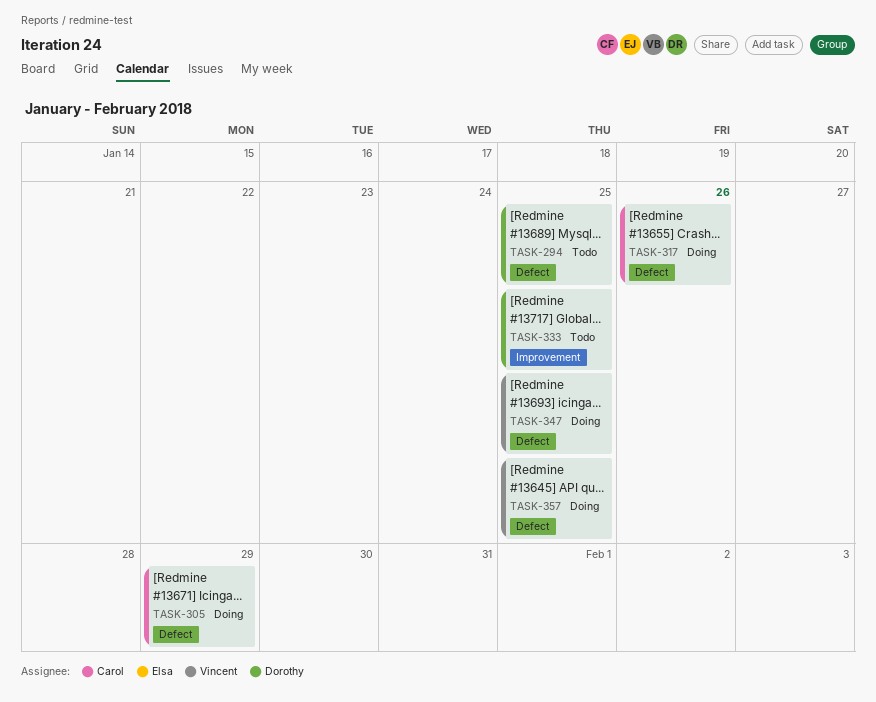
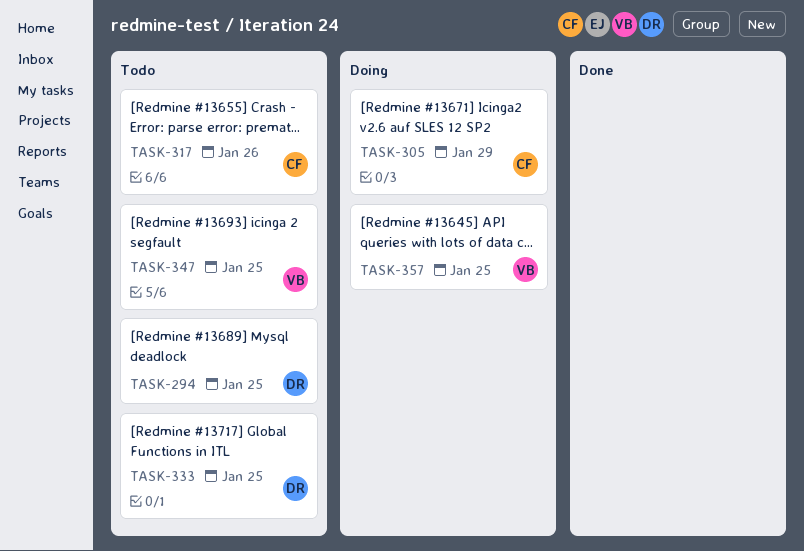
TASK-317, status: Doing -> Todo
TASK-347, status: Doing -> Todo

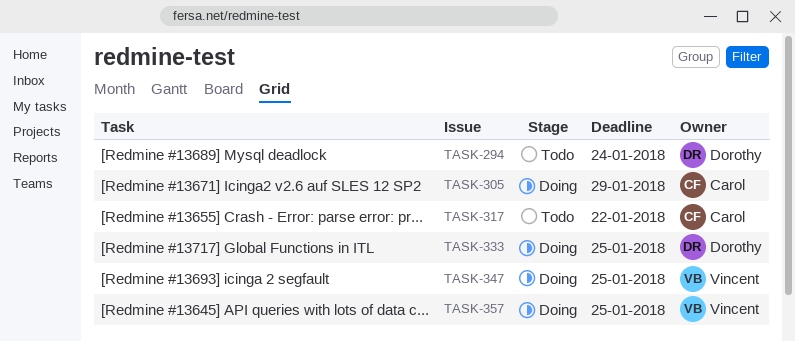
TASK-294, due: Jan 25 -> Jan 24
TASK-317, due: Jan 26 -> Jan 22
TASK-333, status: Todo -> Doing
TASK-347, status: Todo -> Doing

